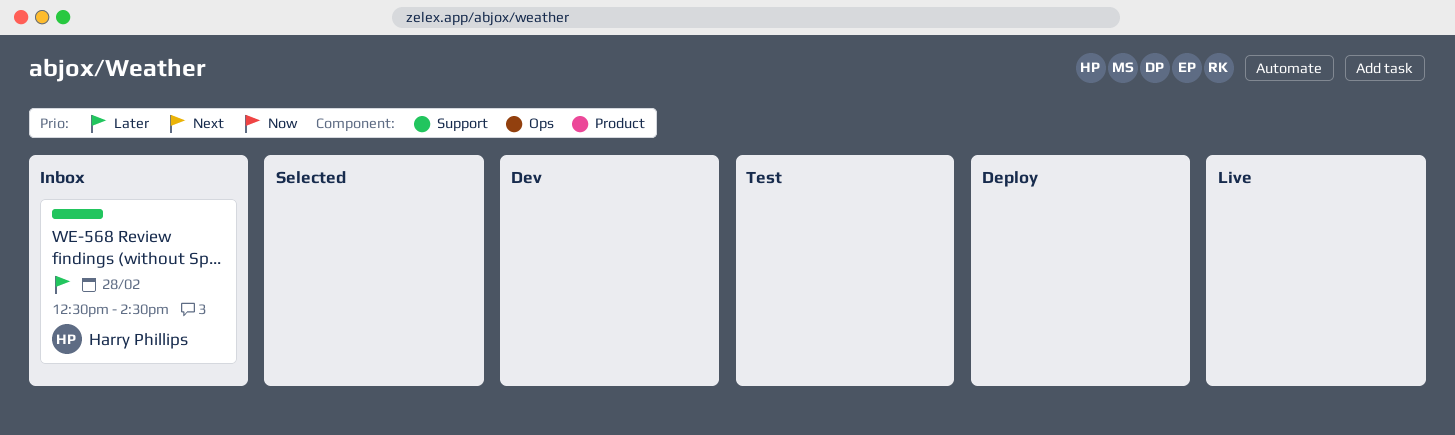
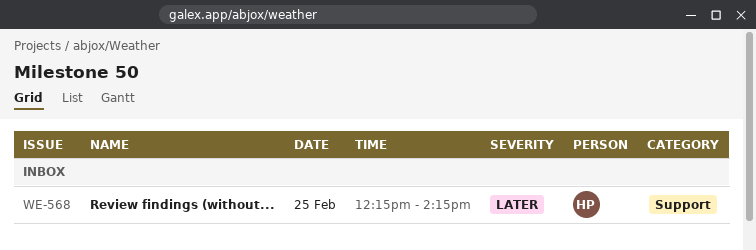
WE-568, day: Feb 28 -> Feb 25
WE-568, begins: 12:30 -> 12:15
WE-568, ends: 14:30 -> 14:15

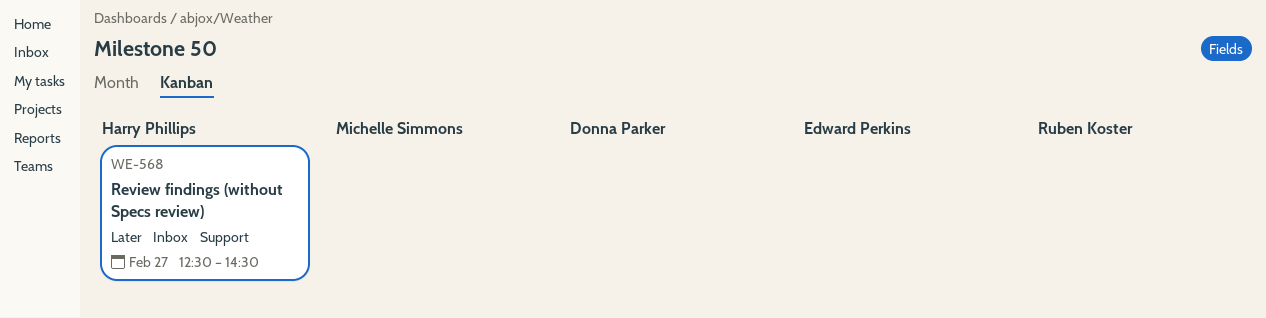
WE-568, day: Feb 25 -> Feb 27
WE-568, begins: 12:15 -> 12:30
WE-568, ends: 14:15 -> 14:30

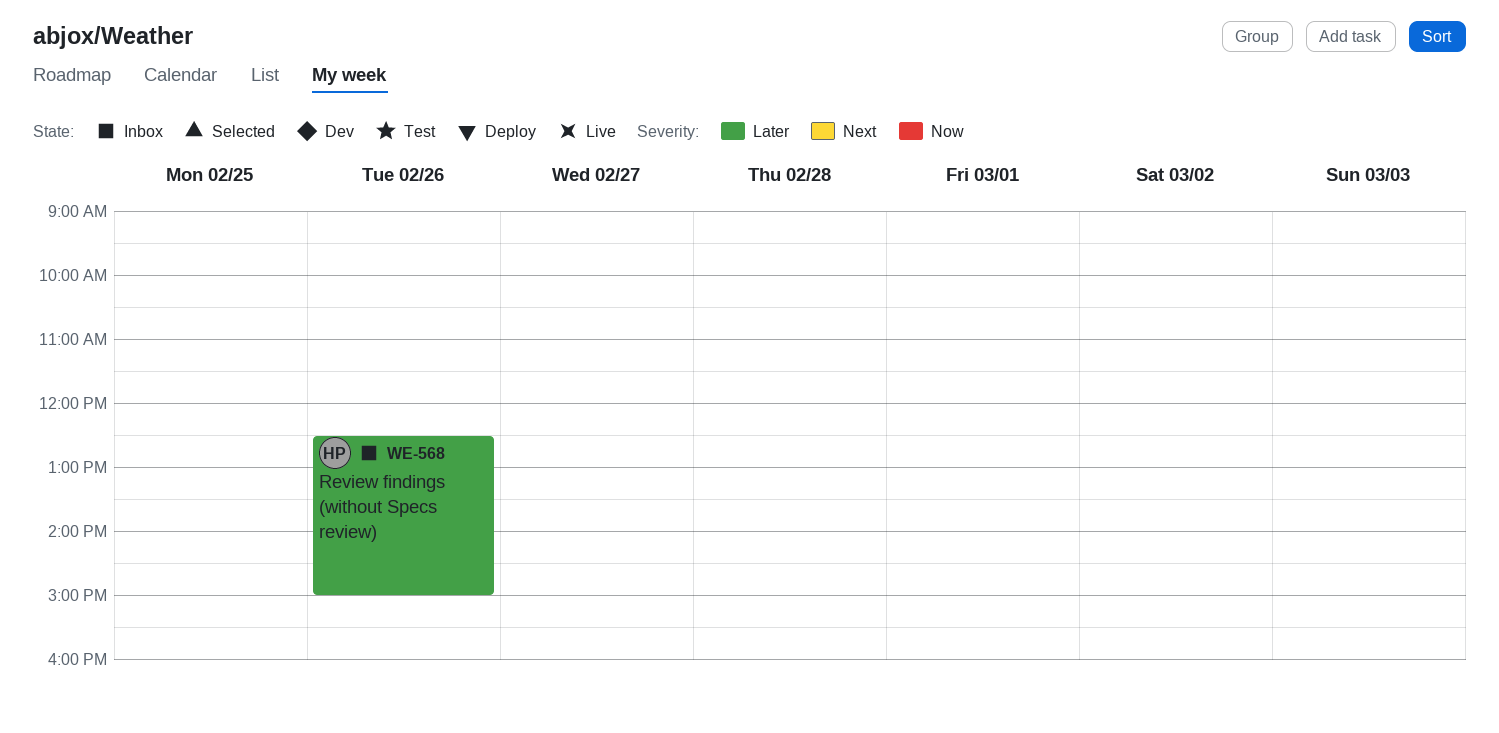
WE-568, day: Feb 27 -> Feb 26
WE-568, ends: 14:30 -> 15:00

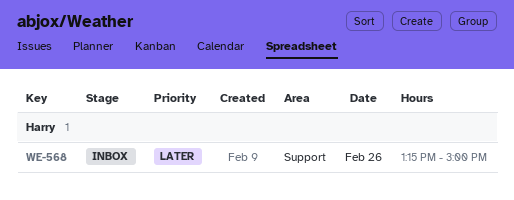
WE-568, begins: 12:30 -> 13:15

